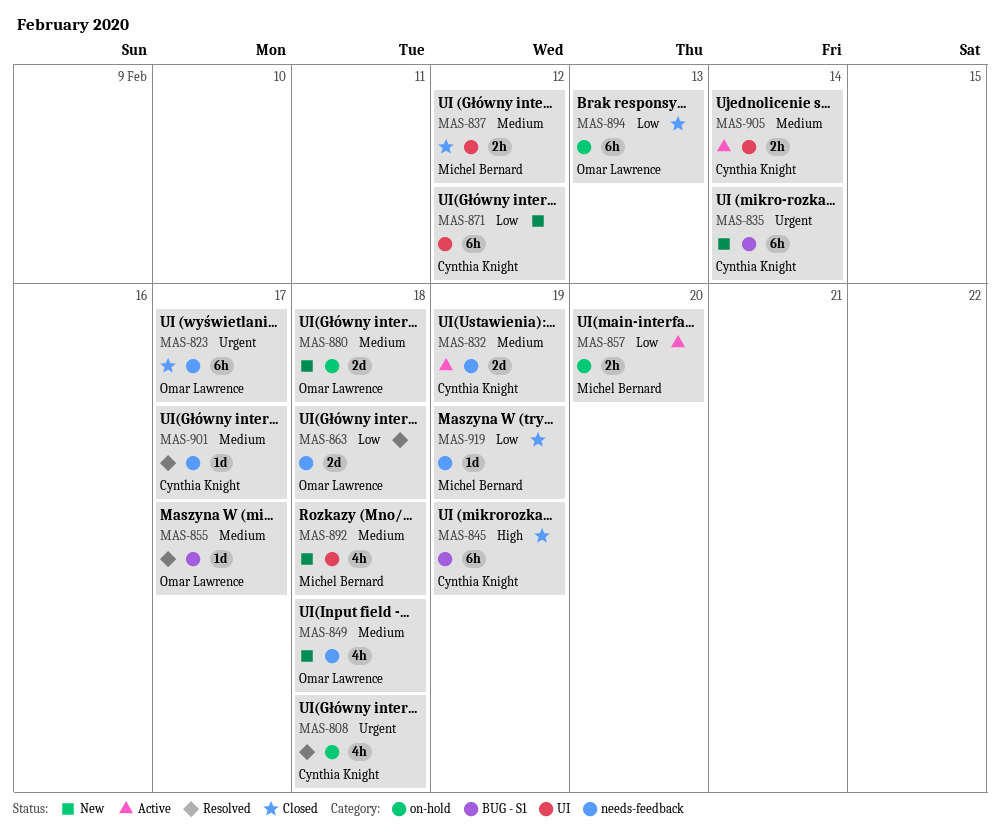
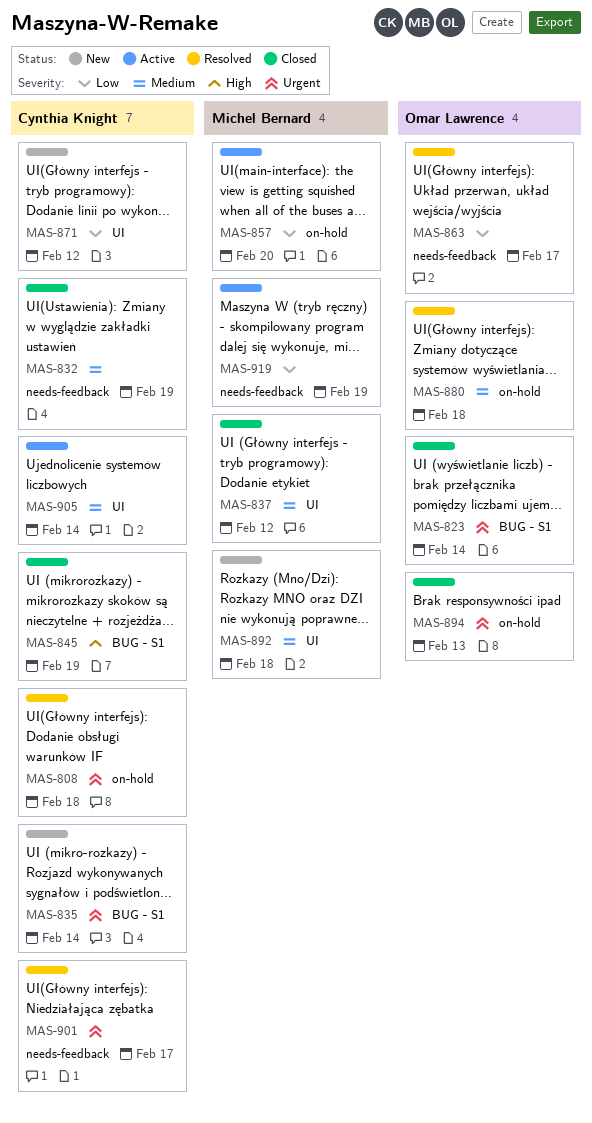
MAS-823, label: needs-feedback -> BUG - S1
MAS-823, due: Feb 17 -> Feb 14
MAS-832, status: Active -> Closed
MAS-849: present -> none
MAS-855: present -> none
MAS-863, due: Feb 18 -> Feb 17
MAS-880, status: New -> Resolved
MAS-894, priority: Low -> Urgent
MAS-901, priority: Medium -> Urgent
MAS-919, status: Closed -> Active

